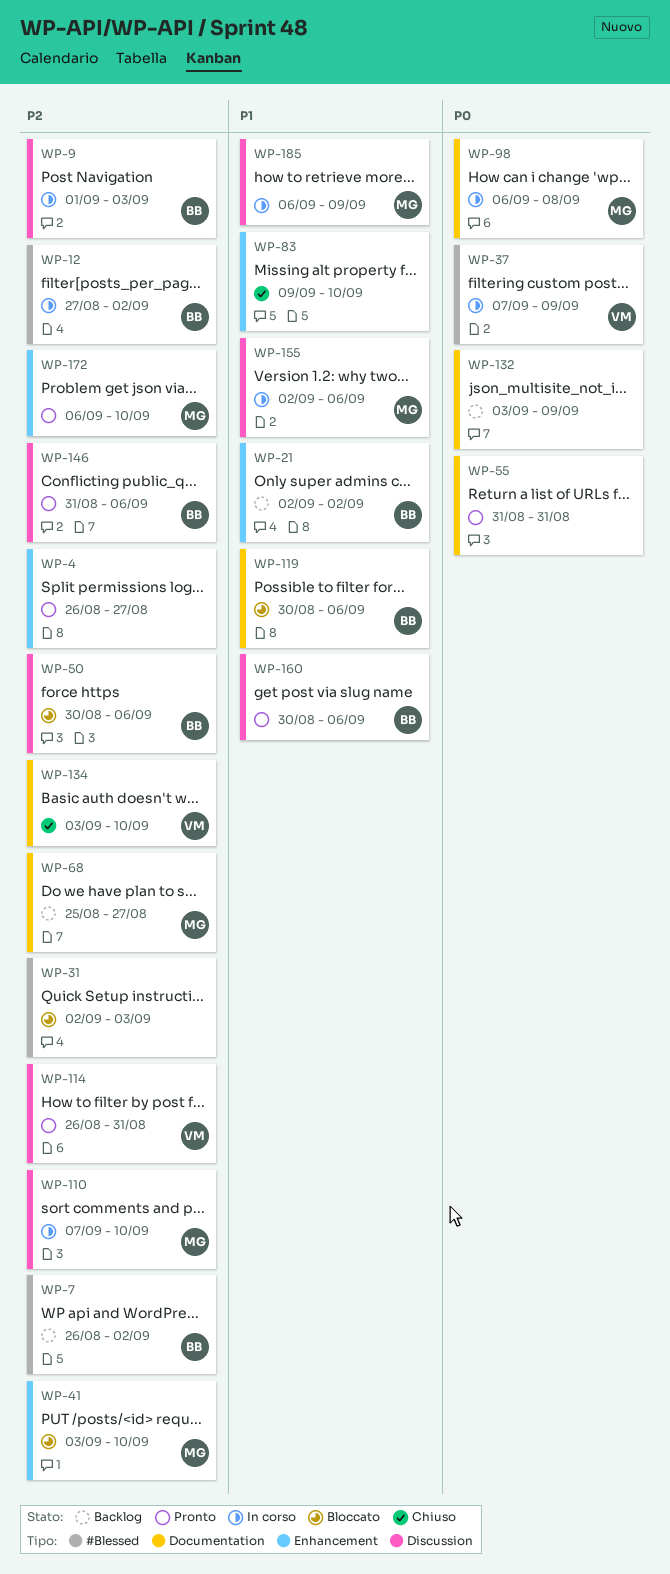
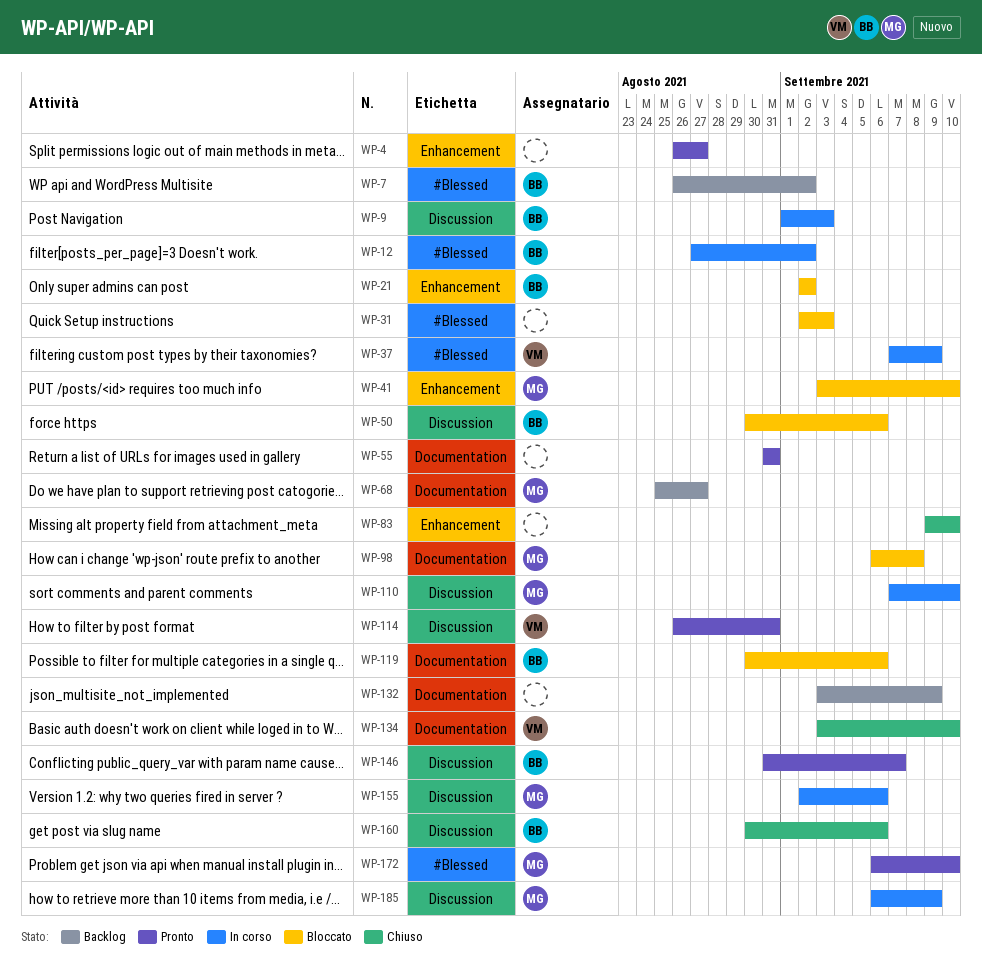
WP-21, status: Backlog -> Bloccato
WP-98, status: In corso -> Bloccato
WP-146, due: Sep 6 -> Sep 7
WP-160, status: Pronto -> Chiuso
WP-172, label: Enhancement -> #Blessed

